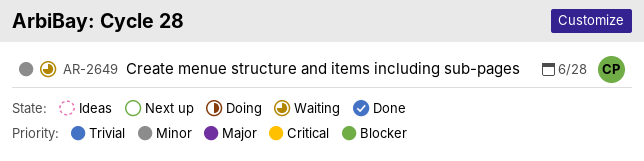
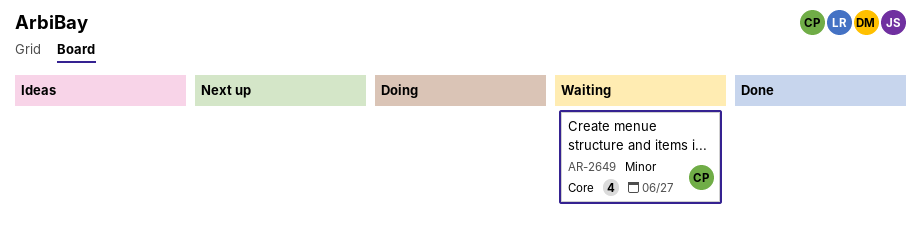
AR-2649, due: Jun 28 -> Jun 27

